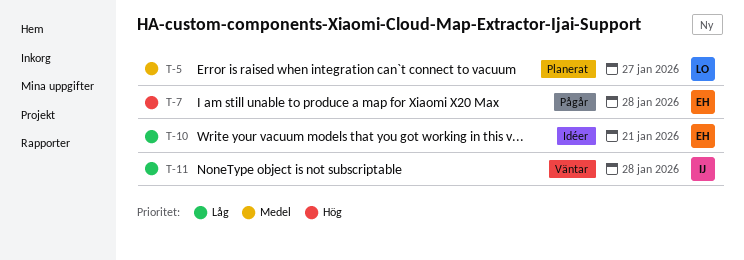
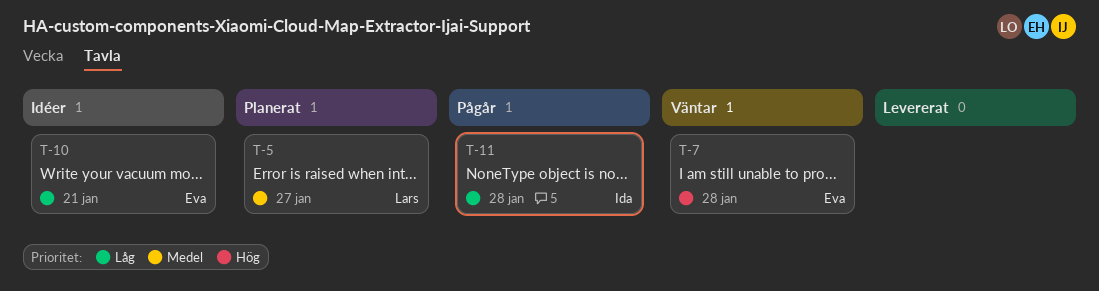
T-7, status: Pågår -> Väntar
T-11, status: Väntar -> Pågår

